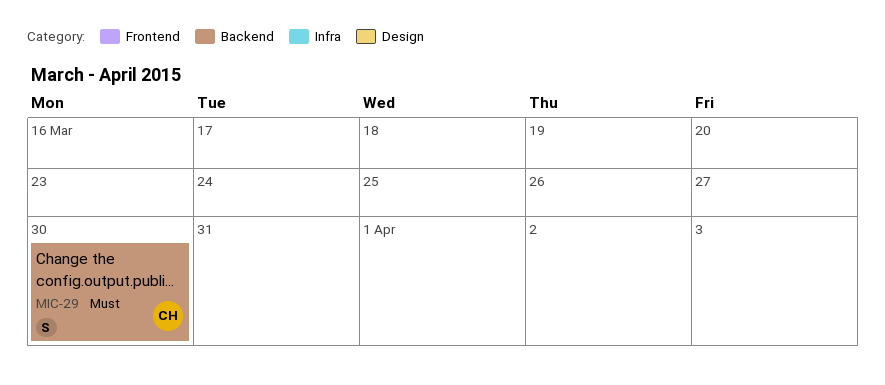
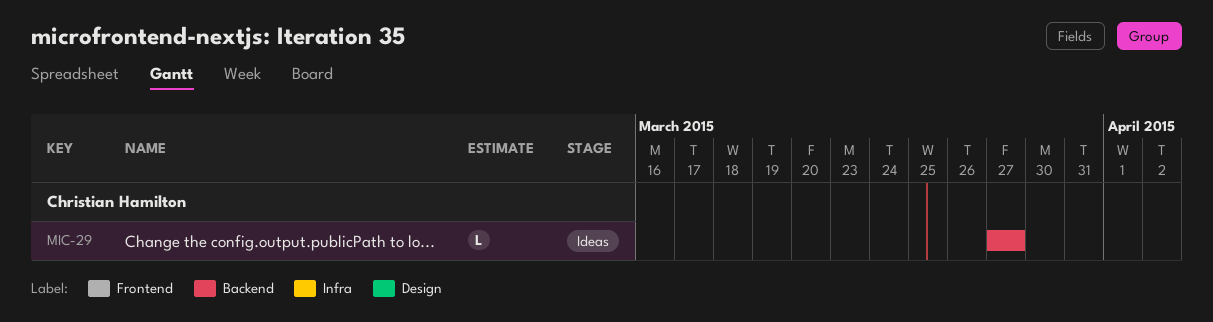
MIC-29, estimate: S -> L
MIC-29, due: Mar 30 -> Mar 27

